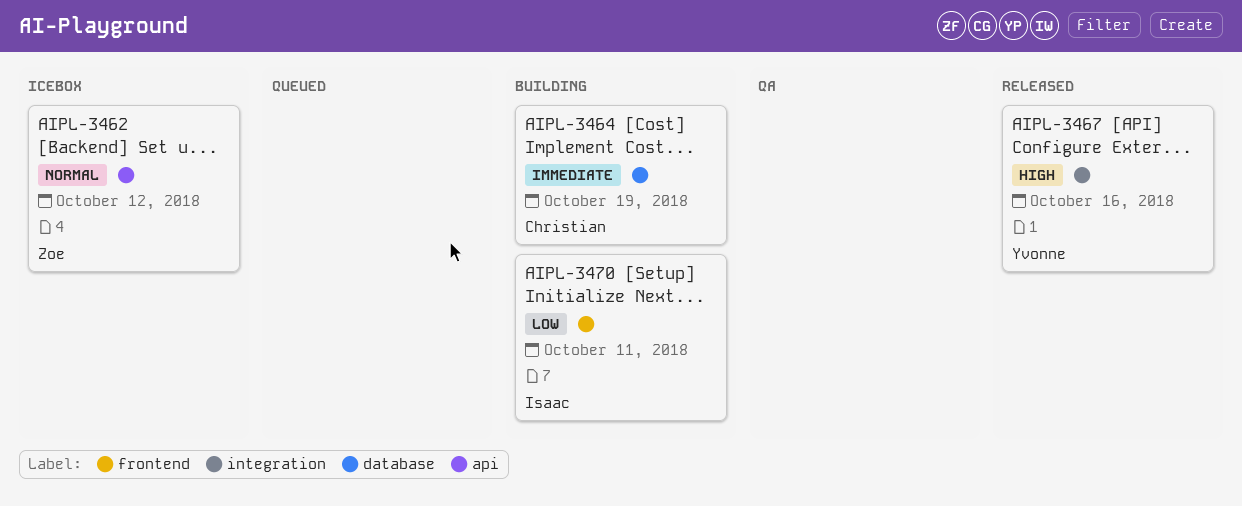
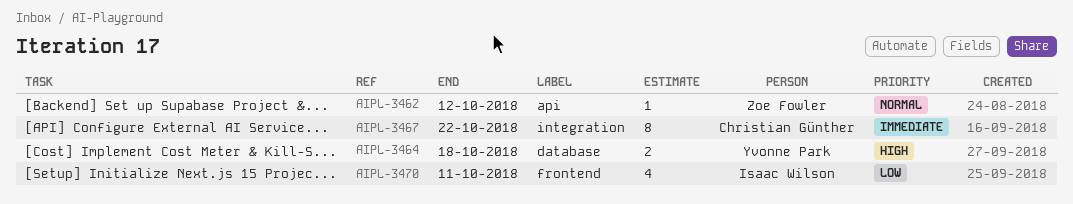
AIPL-3464, owner: Christian Günther -> Yvonne Park
AIPL-3464, priority: Immediate -> High
AIPL-3464, due: Oct 19 -> Oct 18
AIPL-3467, owner: Yvonne Park -> Christian Günther
AIPL-3467, priority: High -> Immediate
AIPL-3467, due: Oct 16 -> Oct 22

